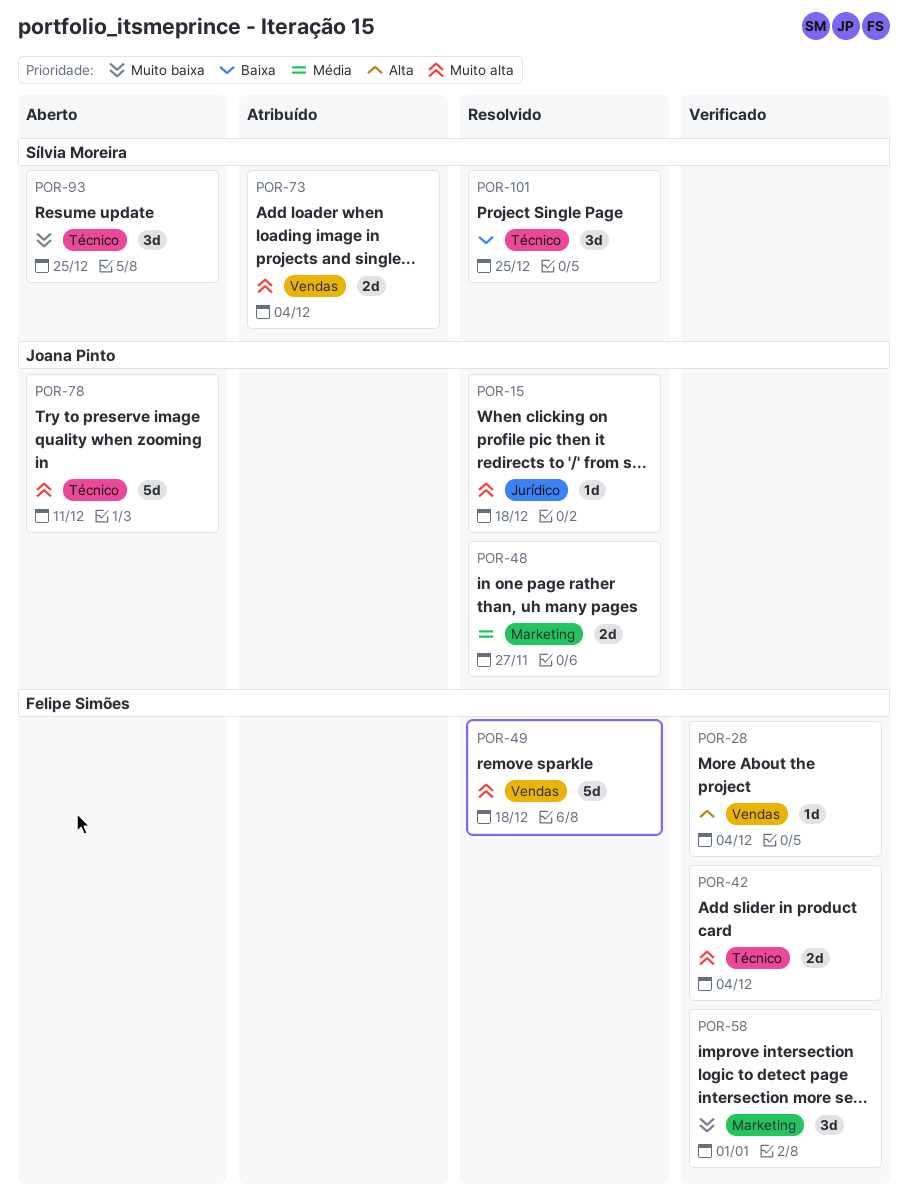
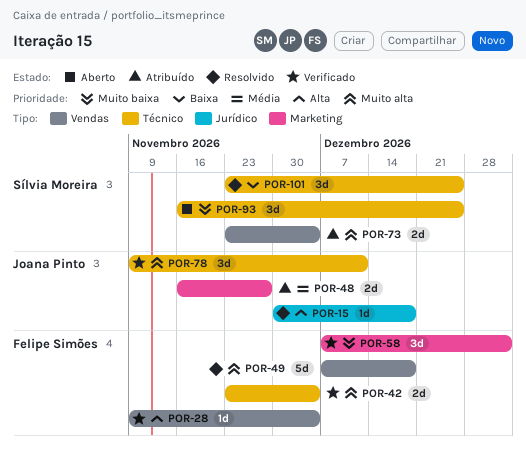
POR-15, priority: Muito alta -> Alta
POR-48, status: Resolvido -> Atribuído
POR-78, status: Aberto -> Verificado
POR-78, estimate: 5d -> 3d

